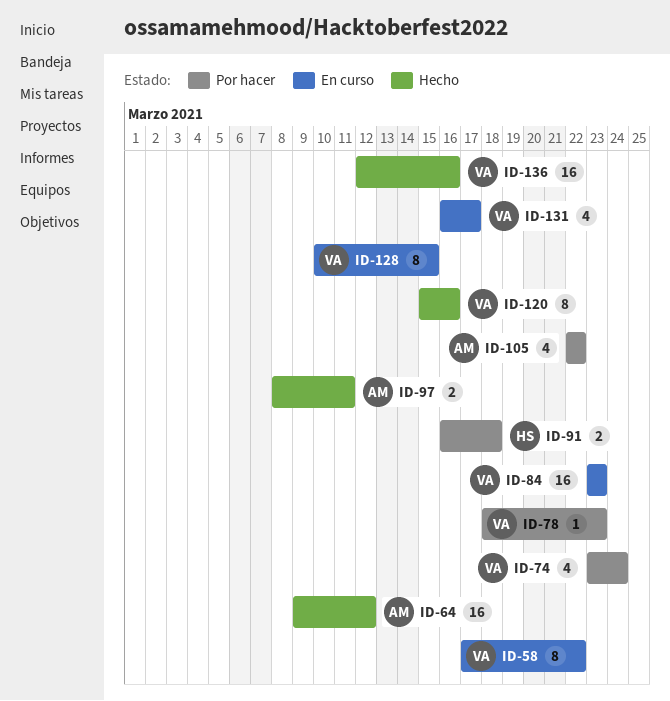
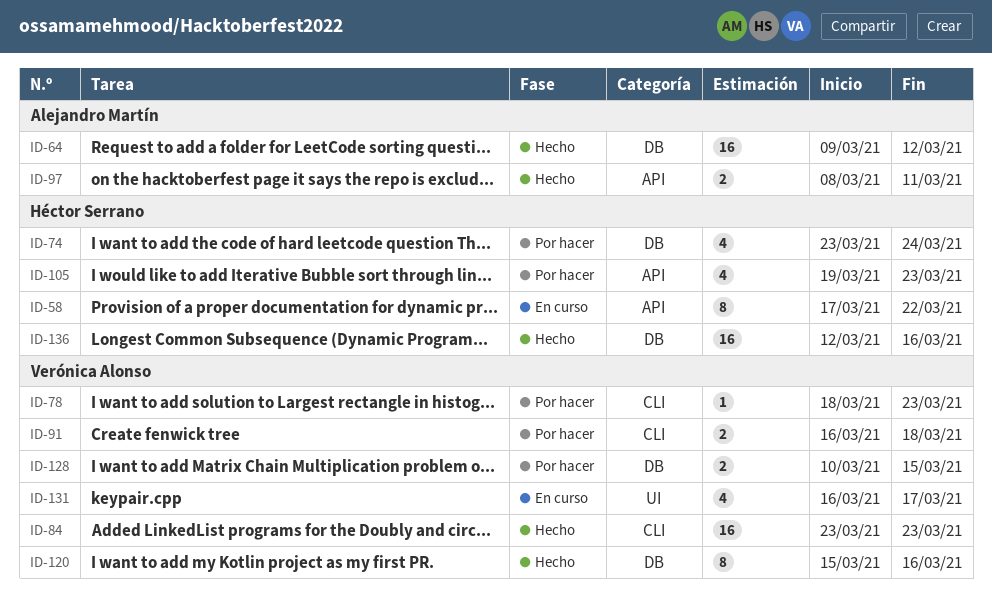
ID-58, owner: Verónica Alonso -> Héctor Serrano
ID-74, owner: Verónica Alonso -> Héctor Serrano
ID-84, status: En curso -> Hecho
ID-91, owner: Héctor Serrano -> Verónica Alonso
ID-105, owner: Alejandro Martín -> Héctor Serrano
ID-105, start: Mar 22 -> Mar 19
ID-105, due: Mar 22 -> Mar 23
ID-128, status: En curso -> Por hacer
ID-128, estimate: 8 -> 2
ID-136, owner: Verónica Alonso -> Héctor Serrano

